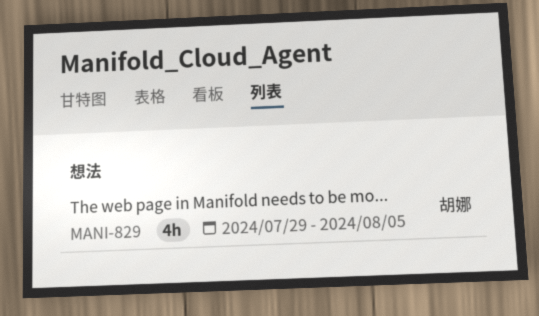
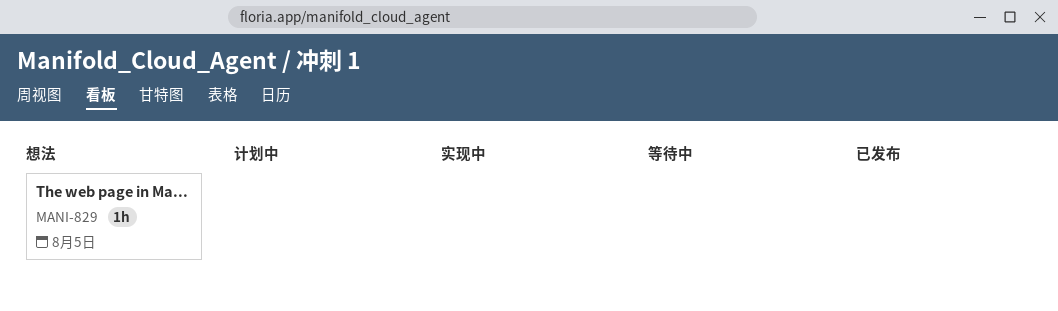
MANI-829, estimate: 4h -> 1h

